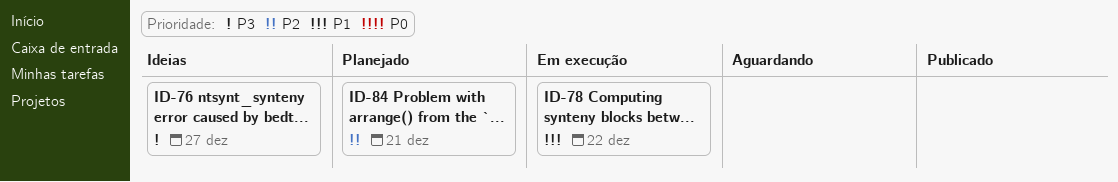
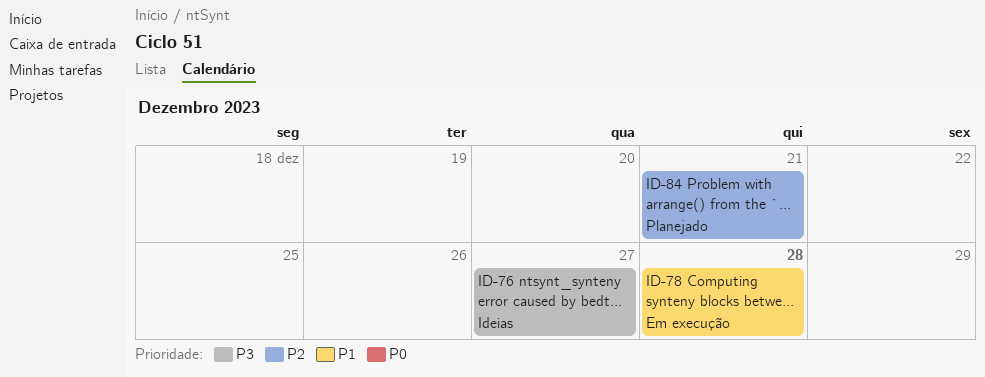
ID-78, due: Dec 22 -> Dec 28

